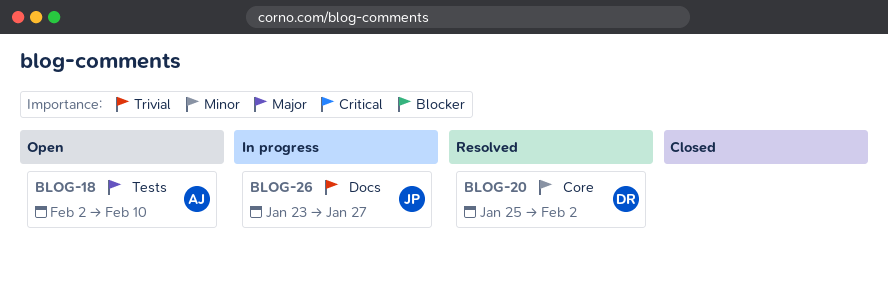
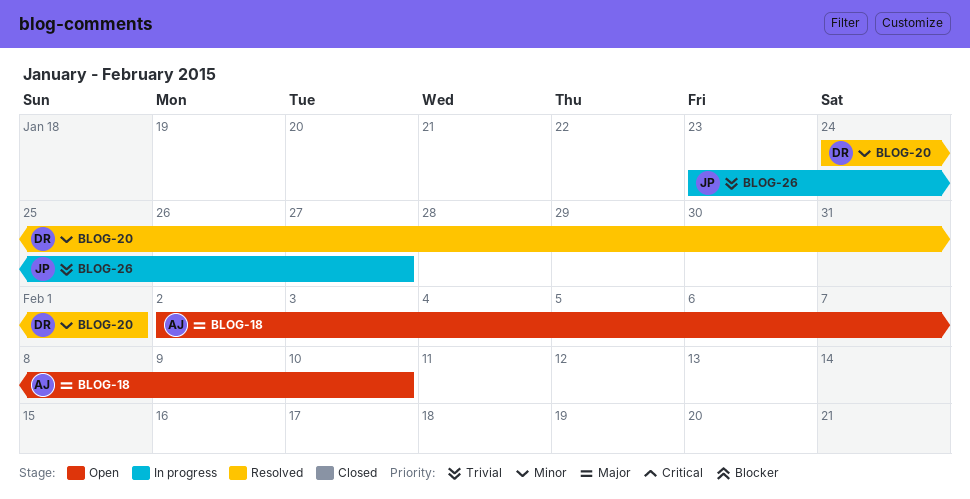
BLOG-20, start: Jan 25 -> Jan 24
BLOG-20, due: Feb 2 -> Feb 1

